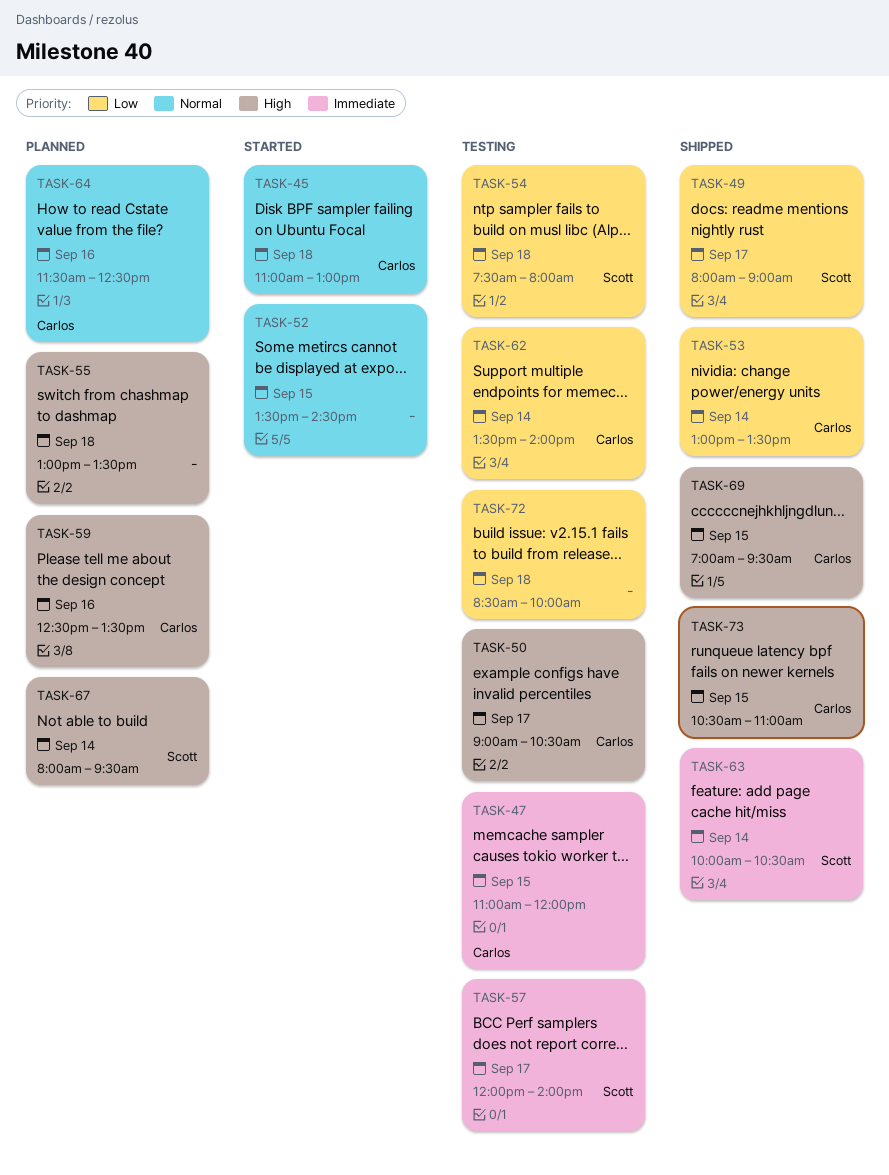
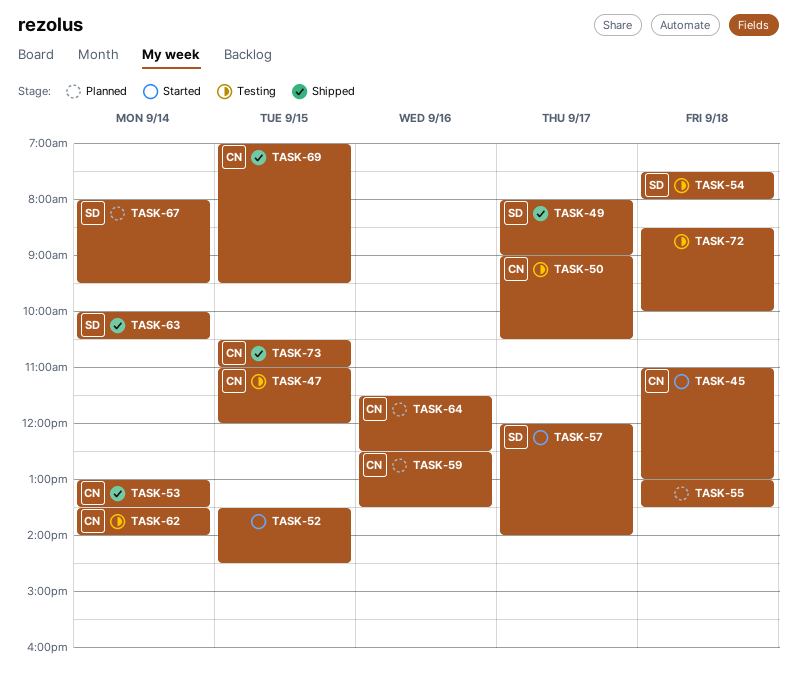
TASK-57, status: Testing -> Started

